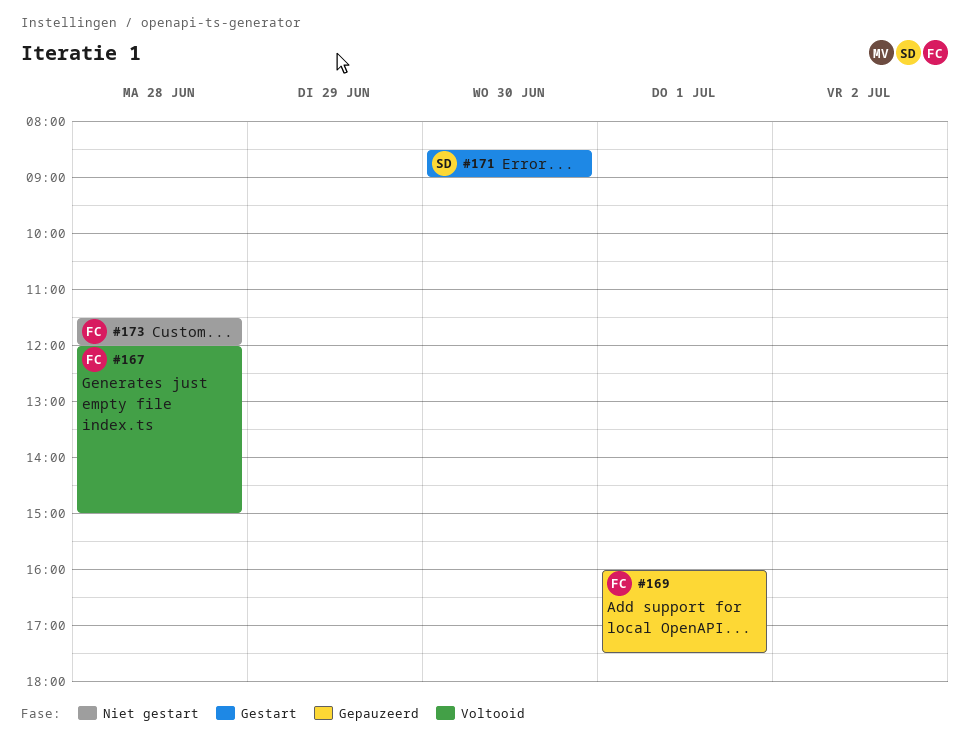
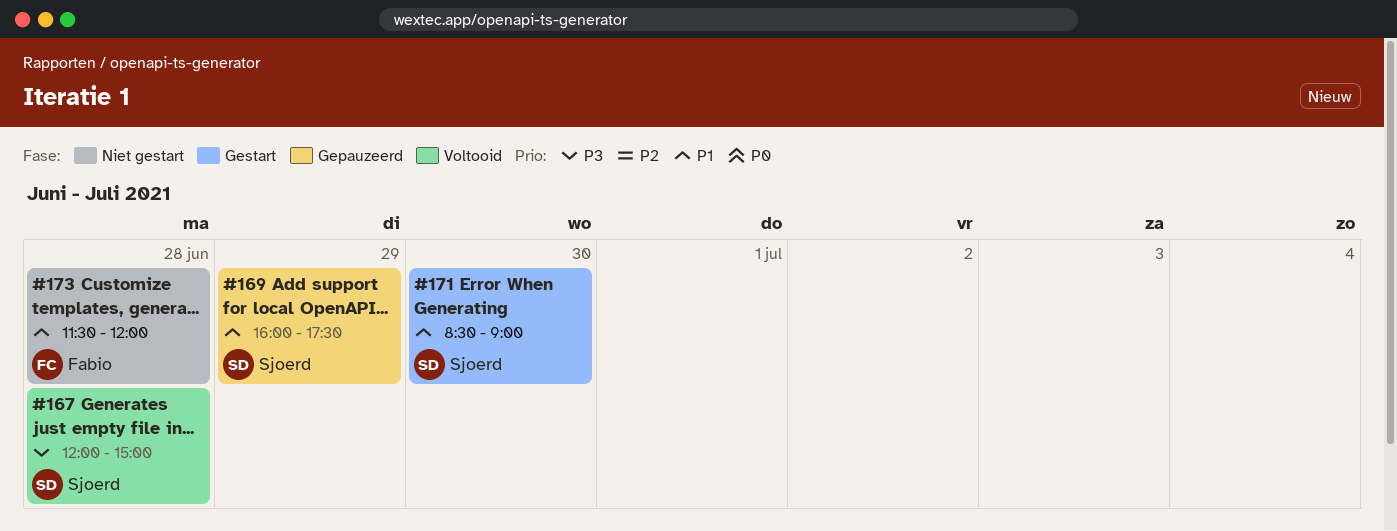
#167, owner: Fabio -> Sjoerd
#169, owner: Fabio -> Sjoerd
#169, day: Jul 1 -> Jun 29

